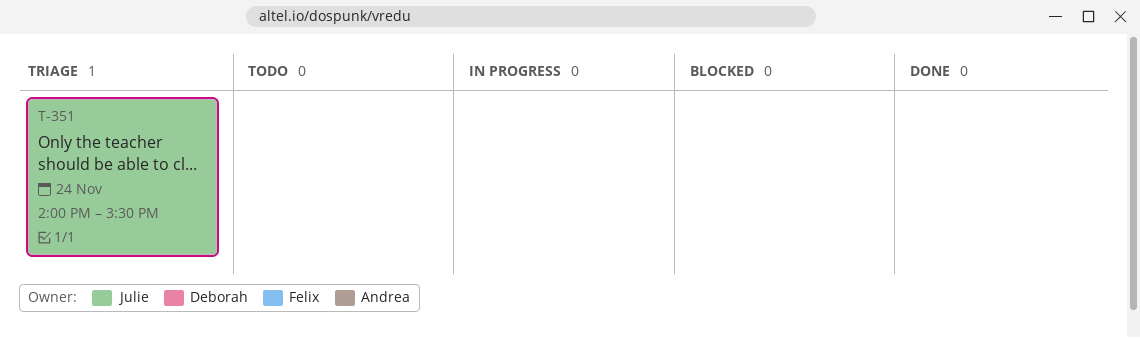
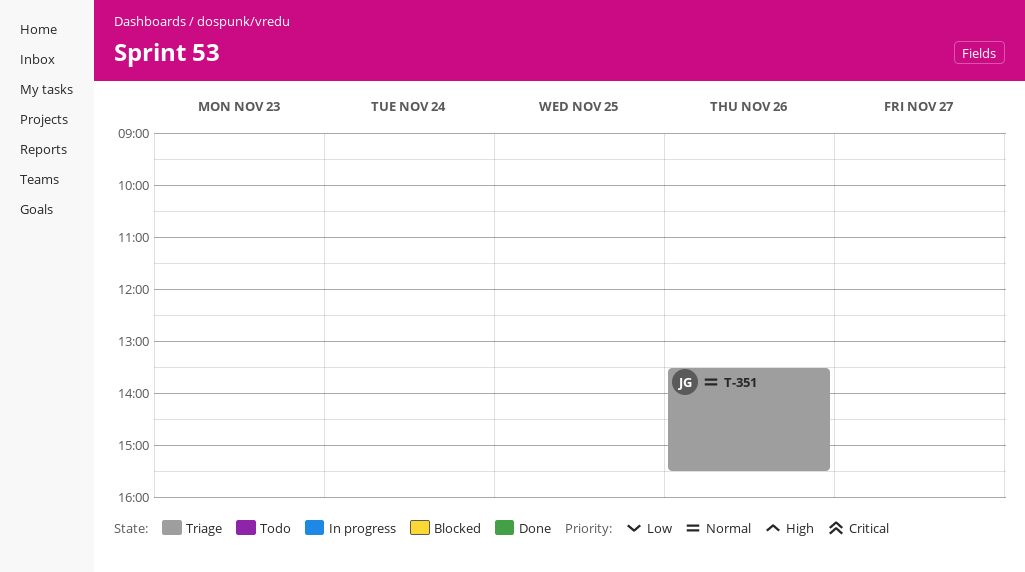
T-351, day: Nov 24 -> Nov 26
T-351, begins: 14:00 -> 13:30

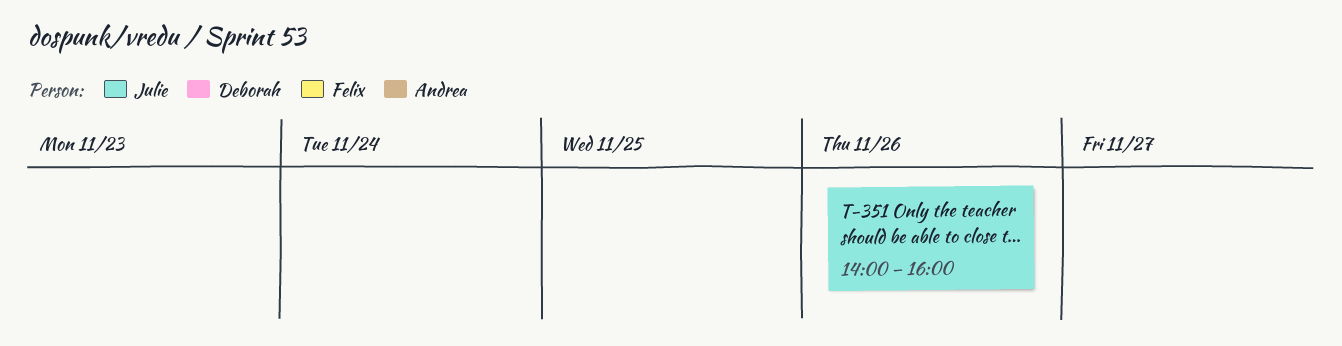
T-351, begins: 13:30 -> 14:00
T-351, ends: 15:30 -> 16:00

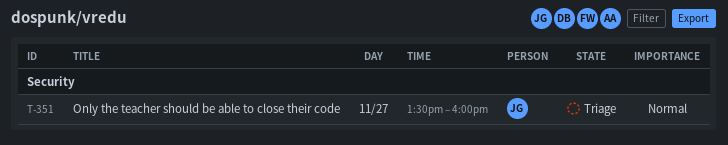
T-351, day: Nov 26 -> Nov 27
T-351, begins: 14:00 -> 13:30

